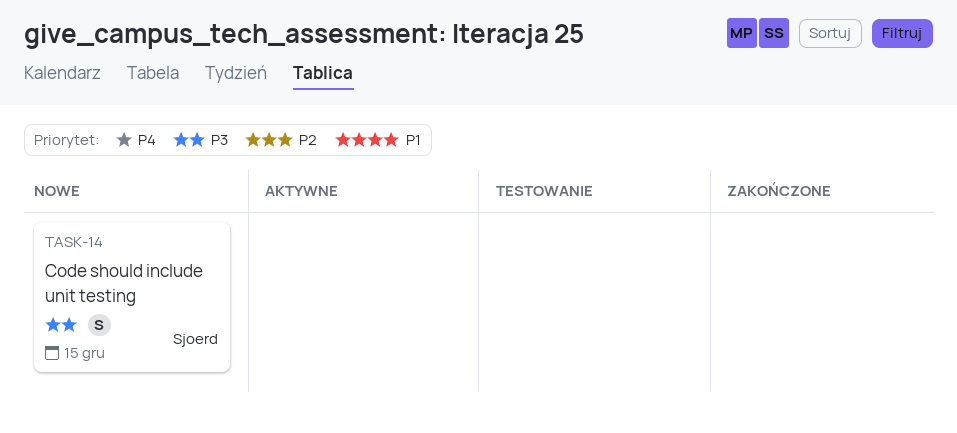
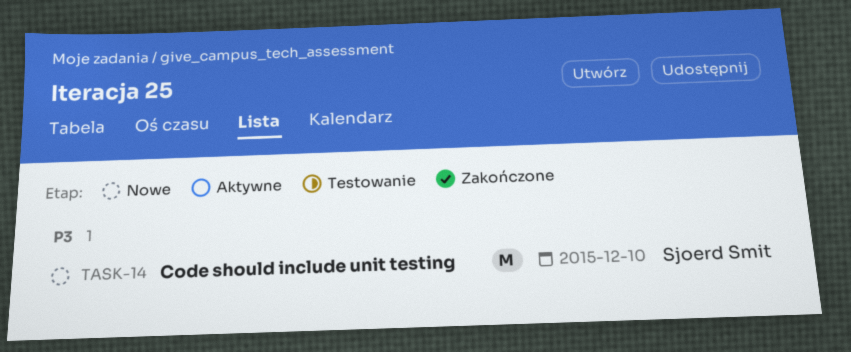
TASK-14, estimate: S -> M
TASK-14, due: Dec 15 -> Dec 10

